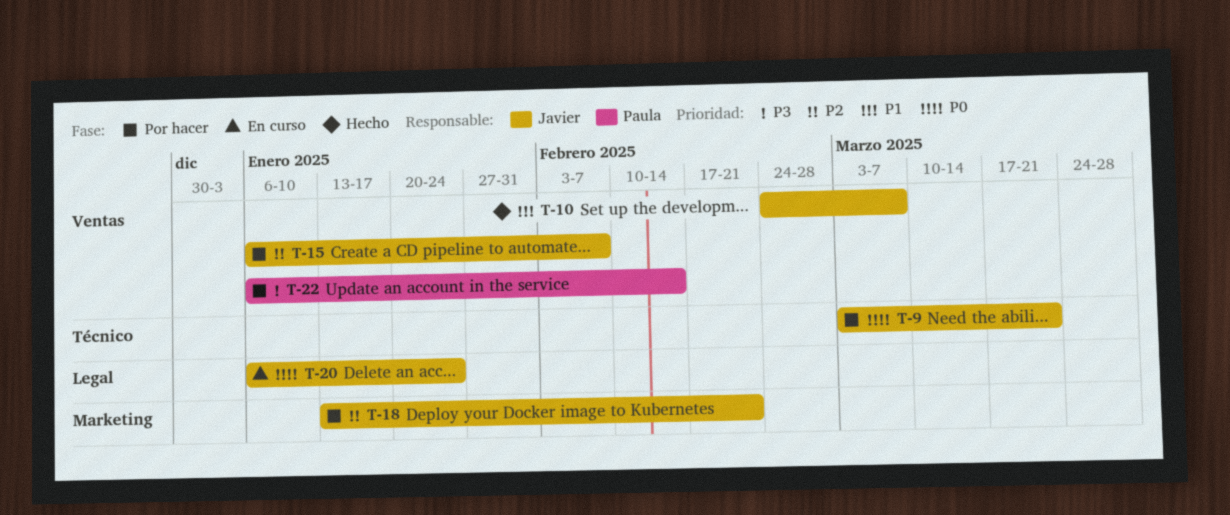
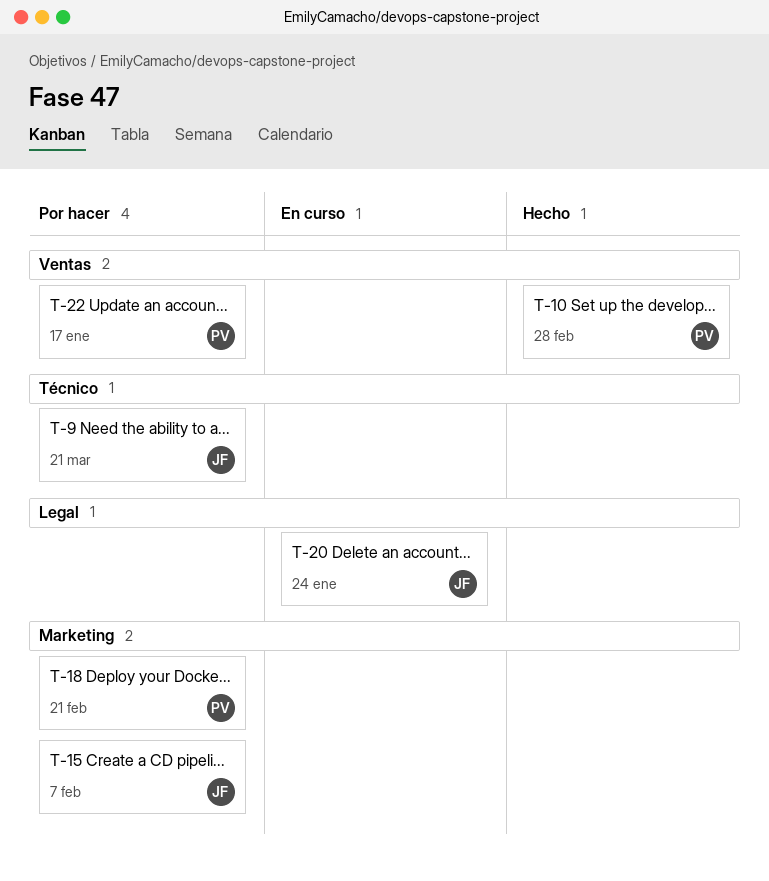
T-10, owner: Javier -> Paula
T-10, due: Mar 7 -> Feb 28
T-15, label: Ventas -> Marketing
T-18, owner: Javier -> Paula
T-22, due: Feb 14 -> Jan 17

